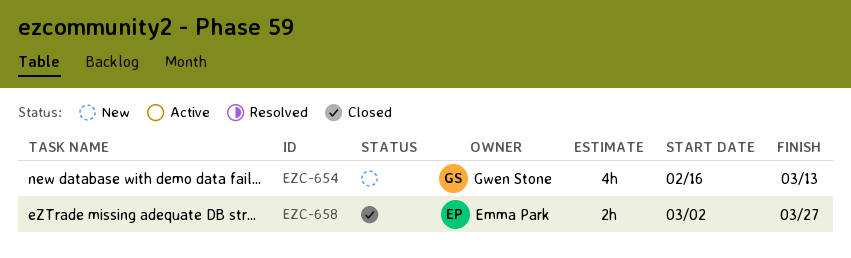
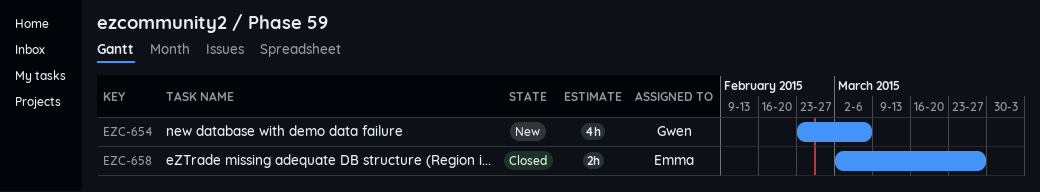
EZC-654, start: Feb 16 -> Feb 23
EZC-654, due: Mar 13 -> Mar 6

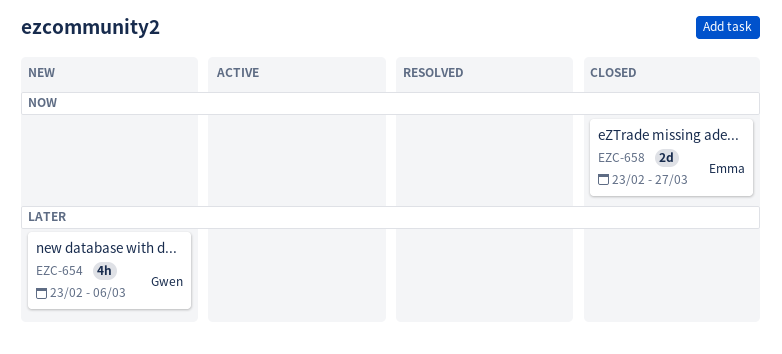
EZC-658, estimate: 2h -> 2d
EZC-658, start: Mar 2 -> Feb 23

